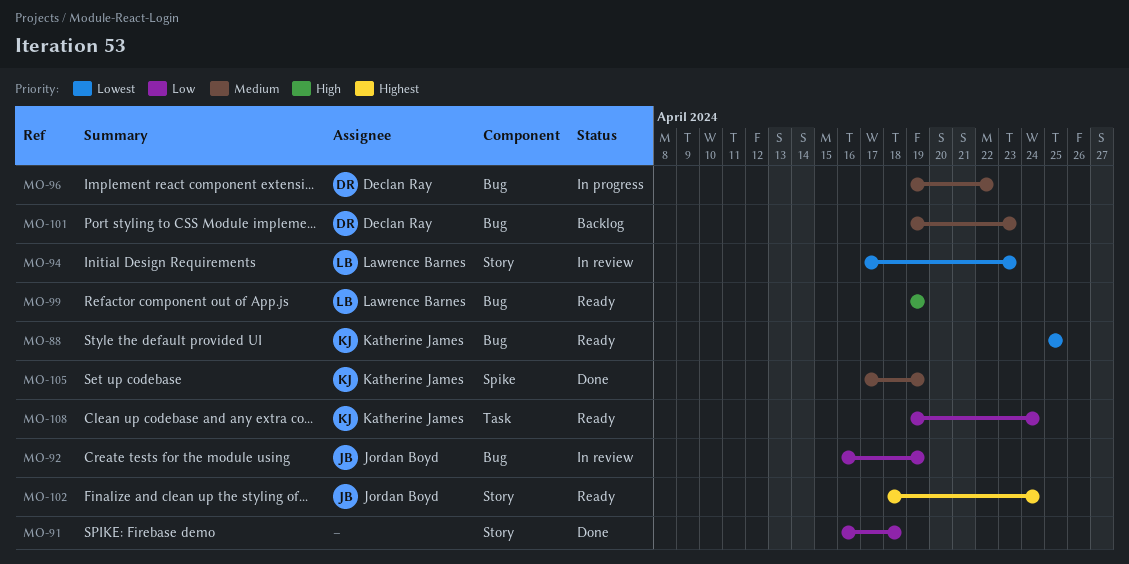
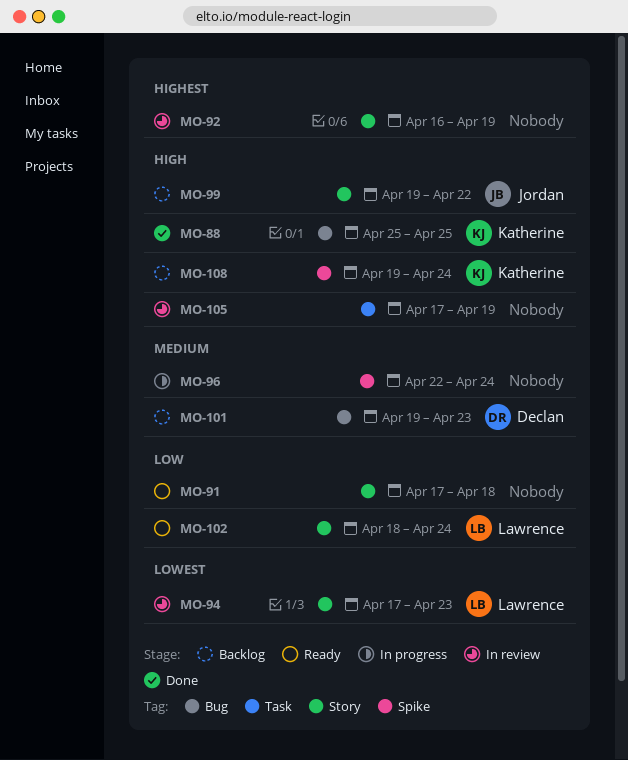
MO-88, status: Ready -> Done
MO-88, priority: Lowest -> High
MO-91, status: Done -> Ready
MO-91, start: Apr 16 -> Apr 17
MO-92, owner: Jordan Boyd -> none
MO-92, priority: Low -> Highest
MO-92, label: Bug -> Story
MO-96, owner: Declan Ray -> none
MO-96, label: Bug -> Spike
MO-96, start: Apr 19 -> Apr 22
MO-96, due: Apr 22 -> Apr 24
MO-99, status: Ready -> Backlog
MO-99, owner: Lawrence Barnes -> Jordan Boyd
MO-99, label: Bug -> Story
MO-99, due: Apr 19 -> Apr 22
MO-102, owner: Jordan Boyd -> Lawrence Barnes
MO-102, priority: Highest -> Low
MO-105, status: Done -> In review
MO-105, owner: Katherine James -> none
MO-105, priority: Medium -> High
MO-105, label: Spike -> Task
MO-108, status: Ready -> Backlog
MO-108, priority: Low -> High
MO-108, label: Task -> Spike

